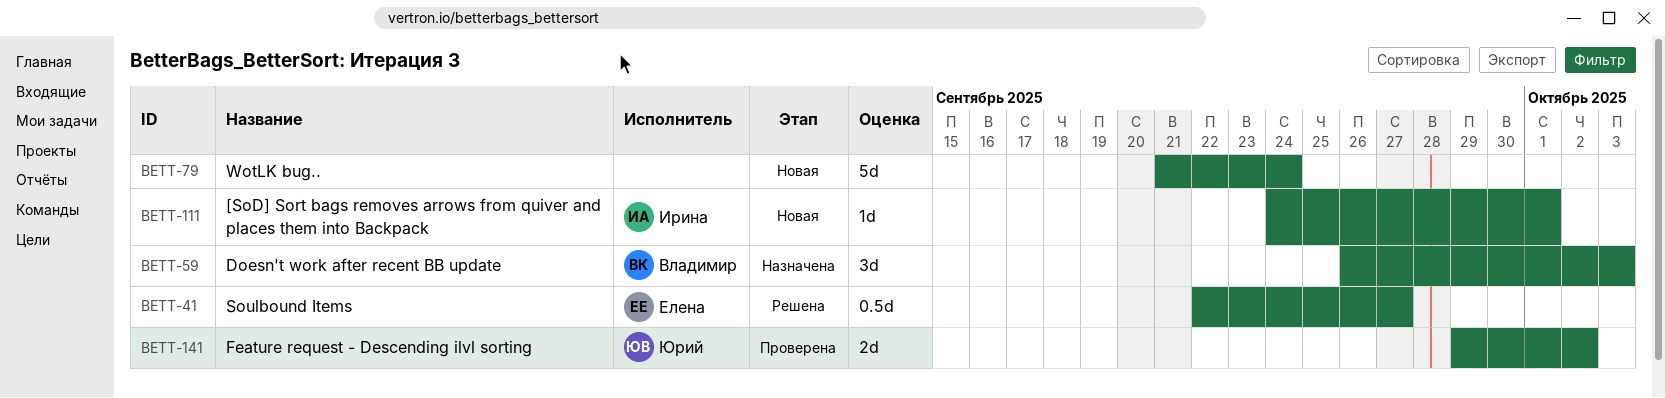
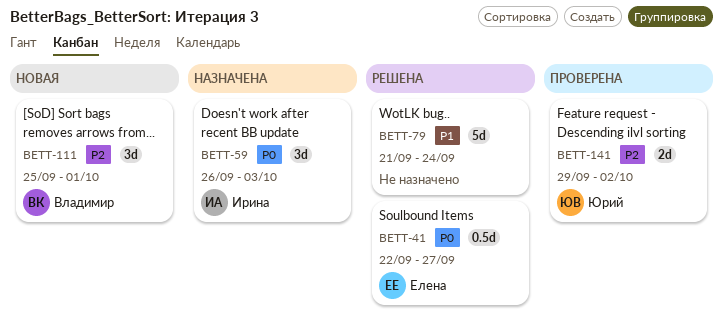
BETT-59, owner: Владимир -> Ирина
BETT-79, status: Новая -> Решена
BETT-111, owner: Ирина -> Владимир
BETT-111, estimate: 1d -> 3d
BETT-111, start: Sep 24 -> Sep 25

